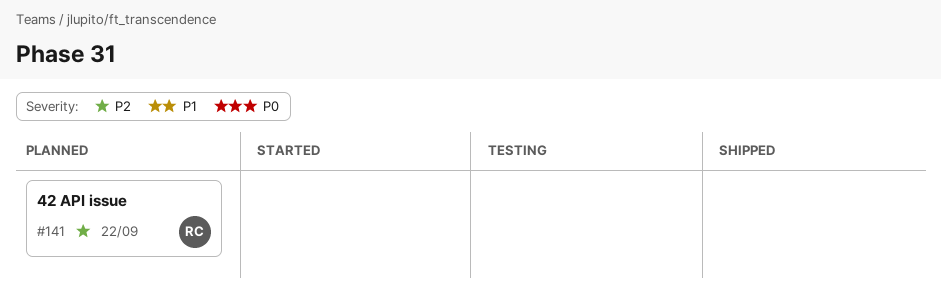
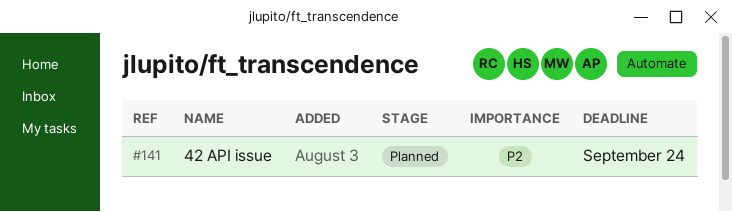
#141, due: Sep 22 -> Sep 24

